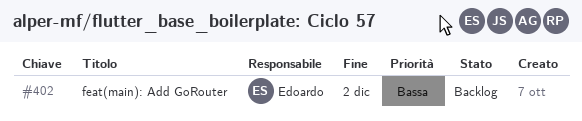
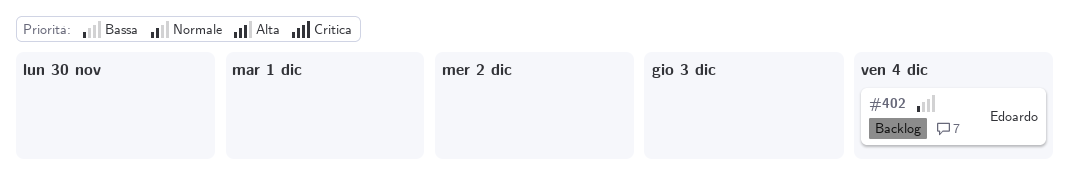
#402, due: Dec 2 -> Dec 4

